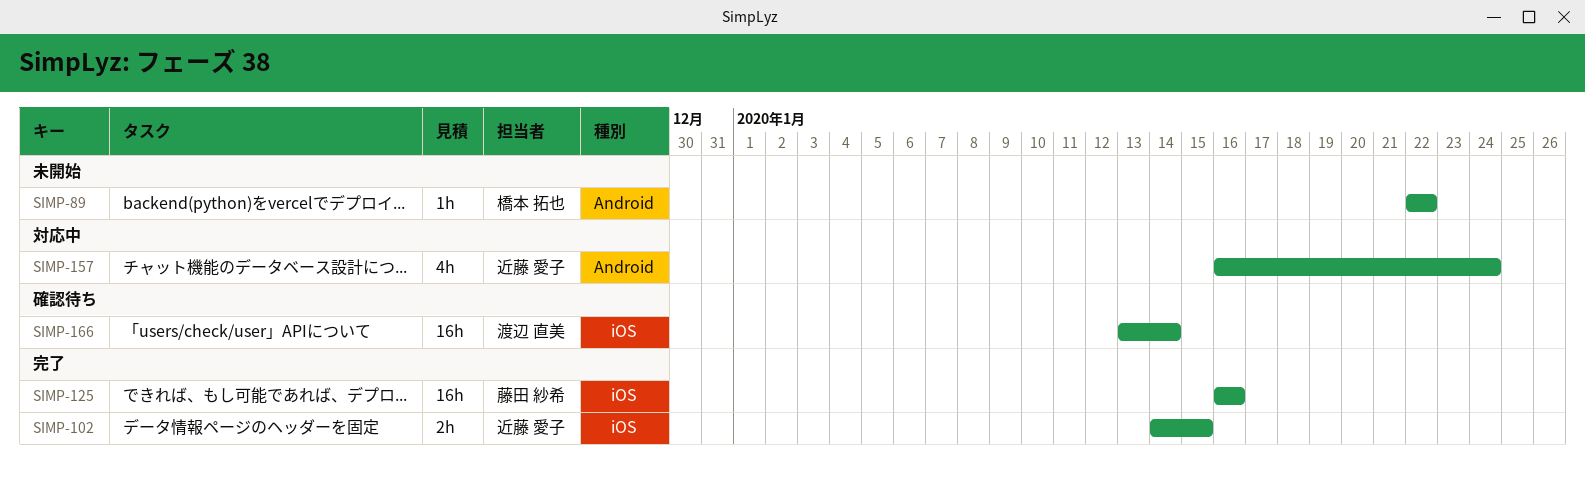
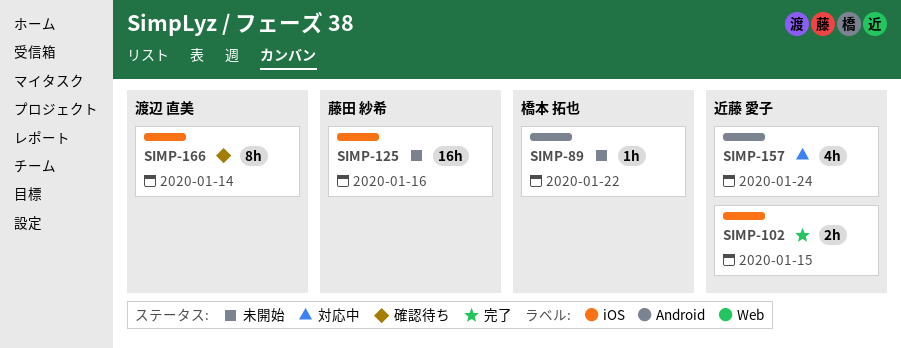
SIMP-125, status: 完了 -> 未開始
SIMP-166, estimate: 16h -> 8h

